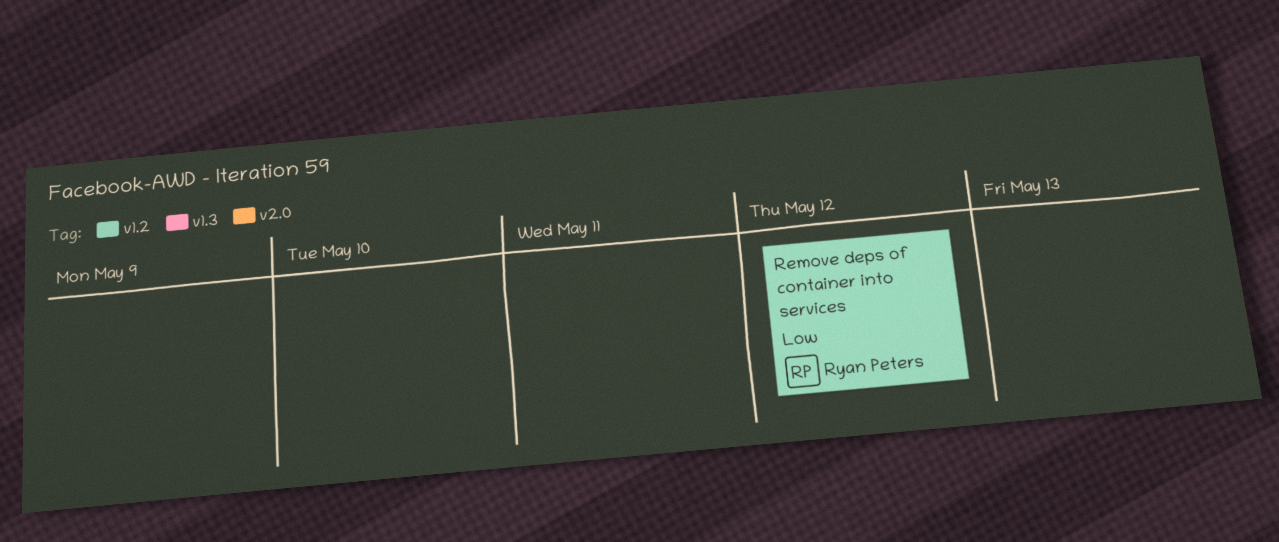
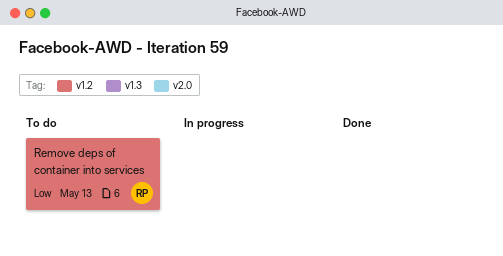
Remove deps of container into services, due: May 12 -> May 13

